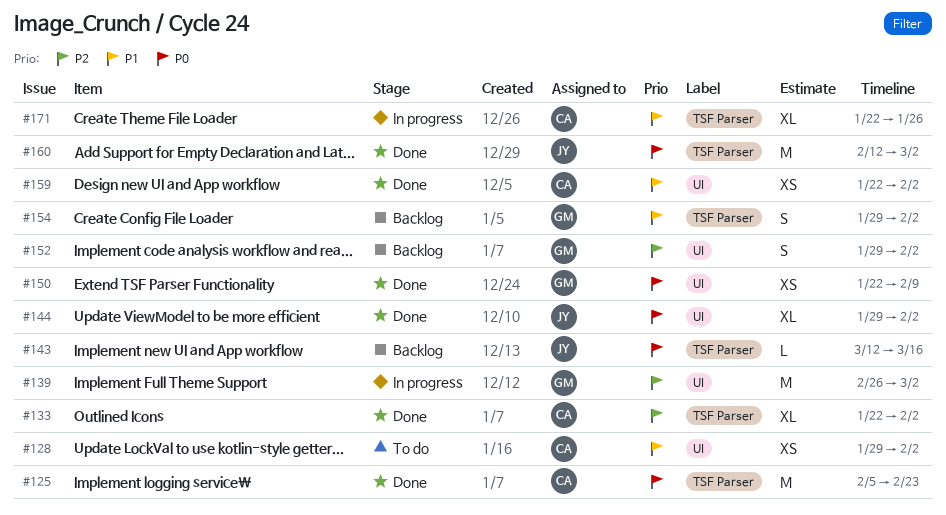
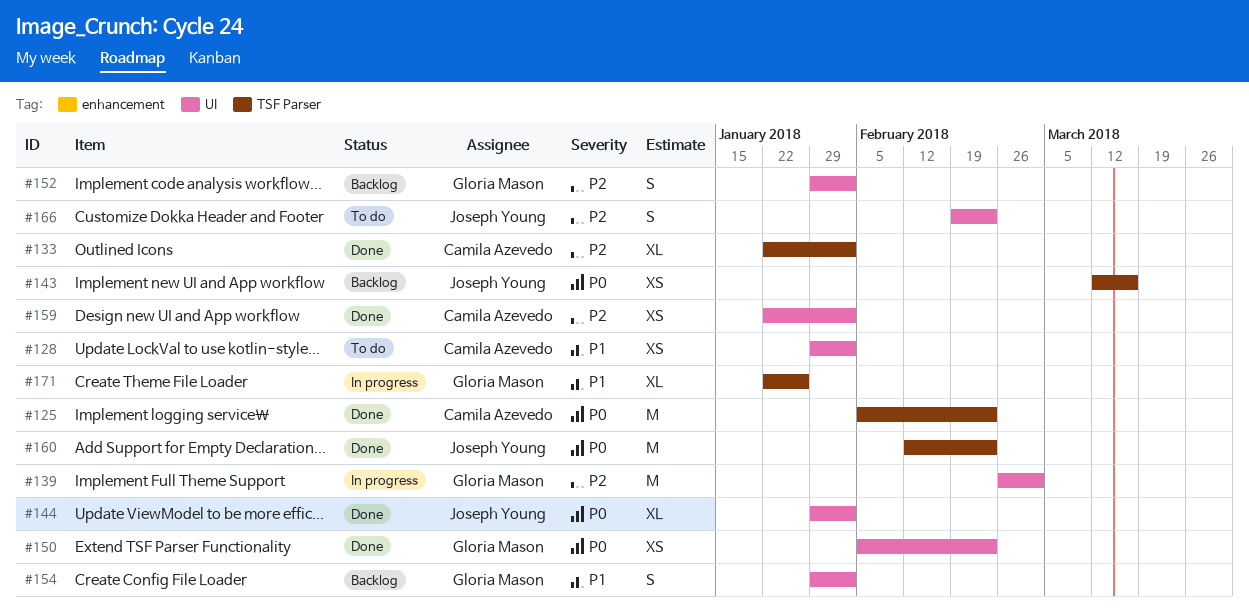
#143, estimate: L -> XS
#150, start: Jan 22 -> Feb 5
#150, due: Feb 9 -> Feb 23
#154, label: TSF Parser -> UI
#159, priority: P1 -> P2
#160, due: Mar 2 -> Feb 23
#166: none -> present
#171, owner: Camila Azevedo -> Gloria Mason

